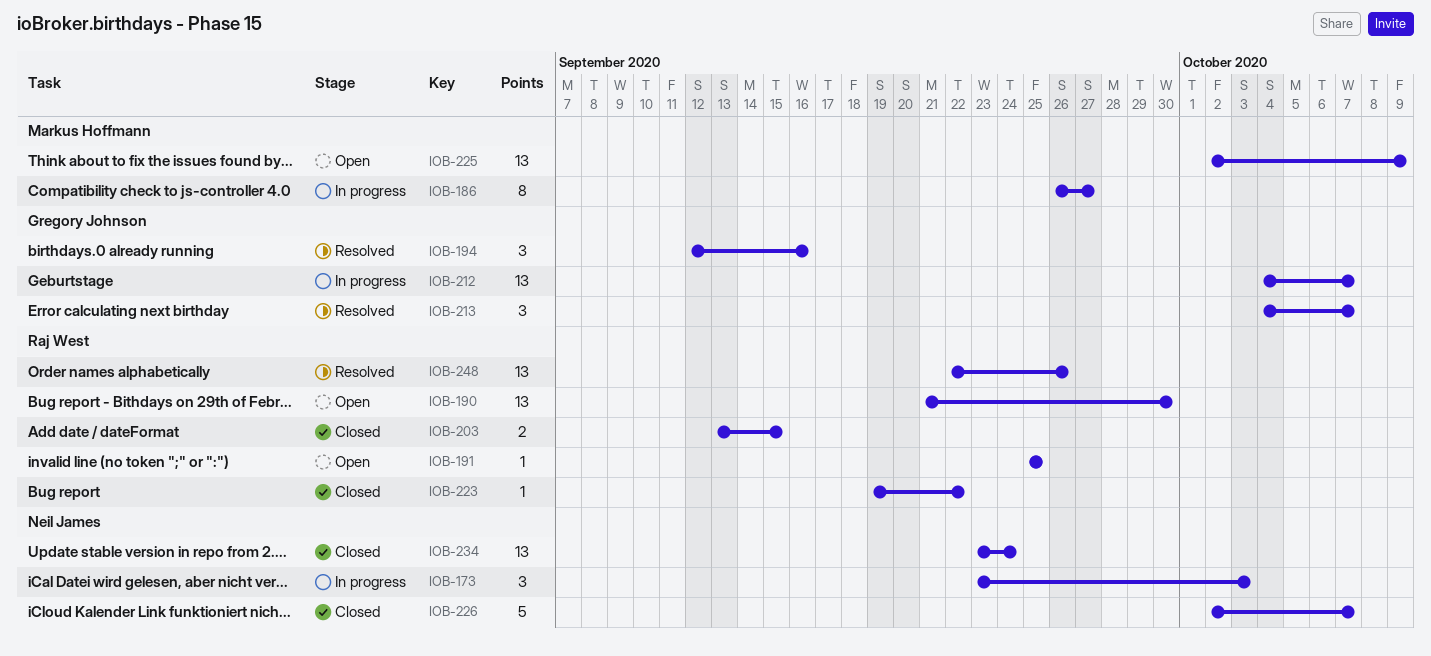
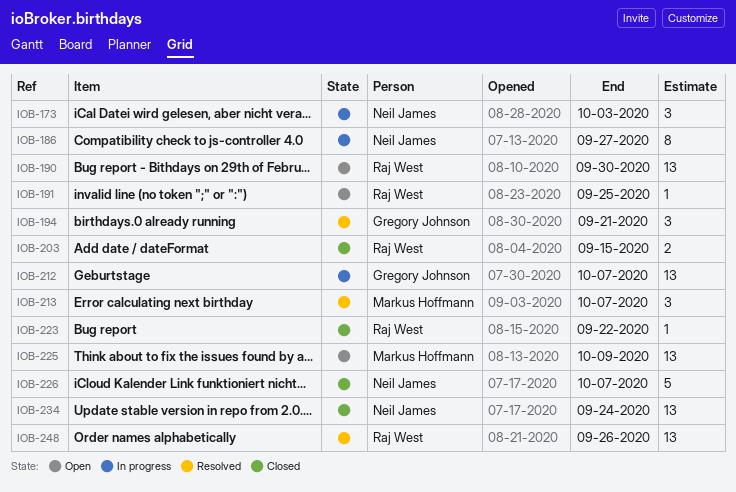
IOB-186, owner: Markus Hoffmann -> Neil James
IOB-194, due: Sep 16 -> Sep 21
IOB-213, owner: Gregory Johnson -> Markus Hoffmann

